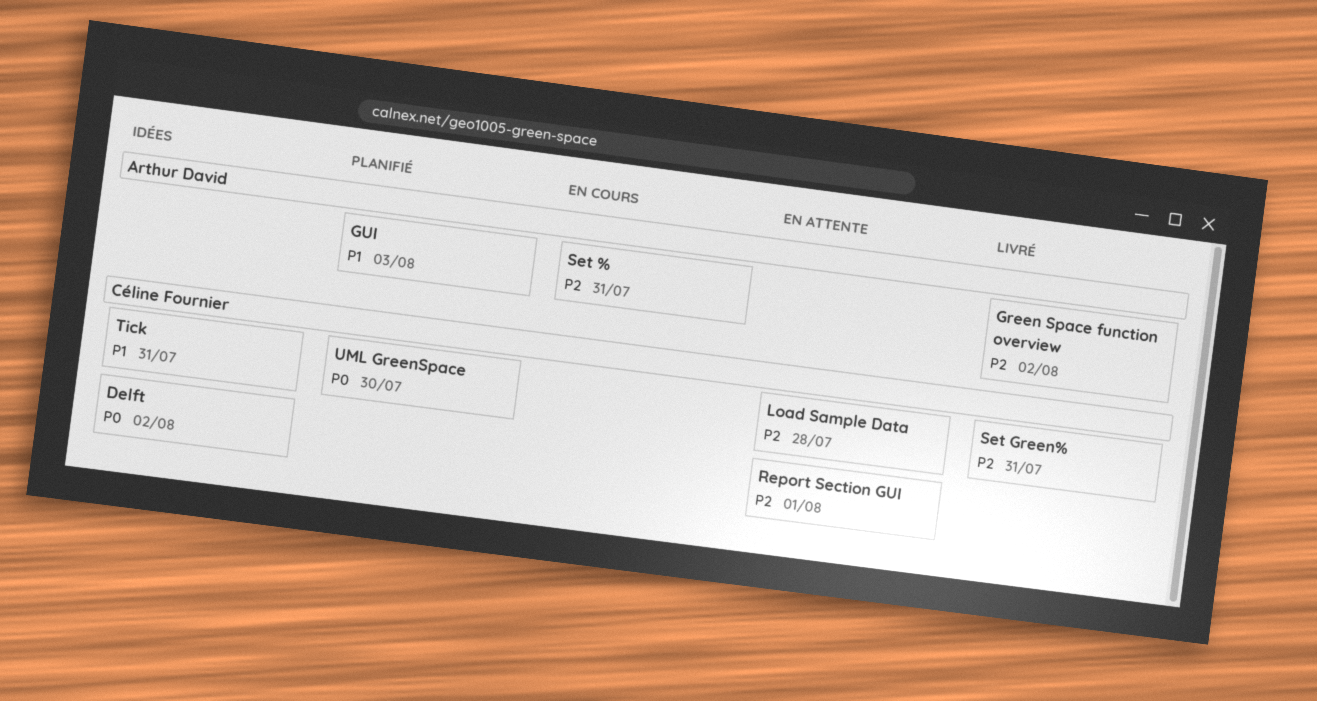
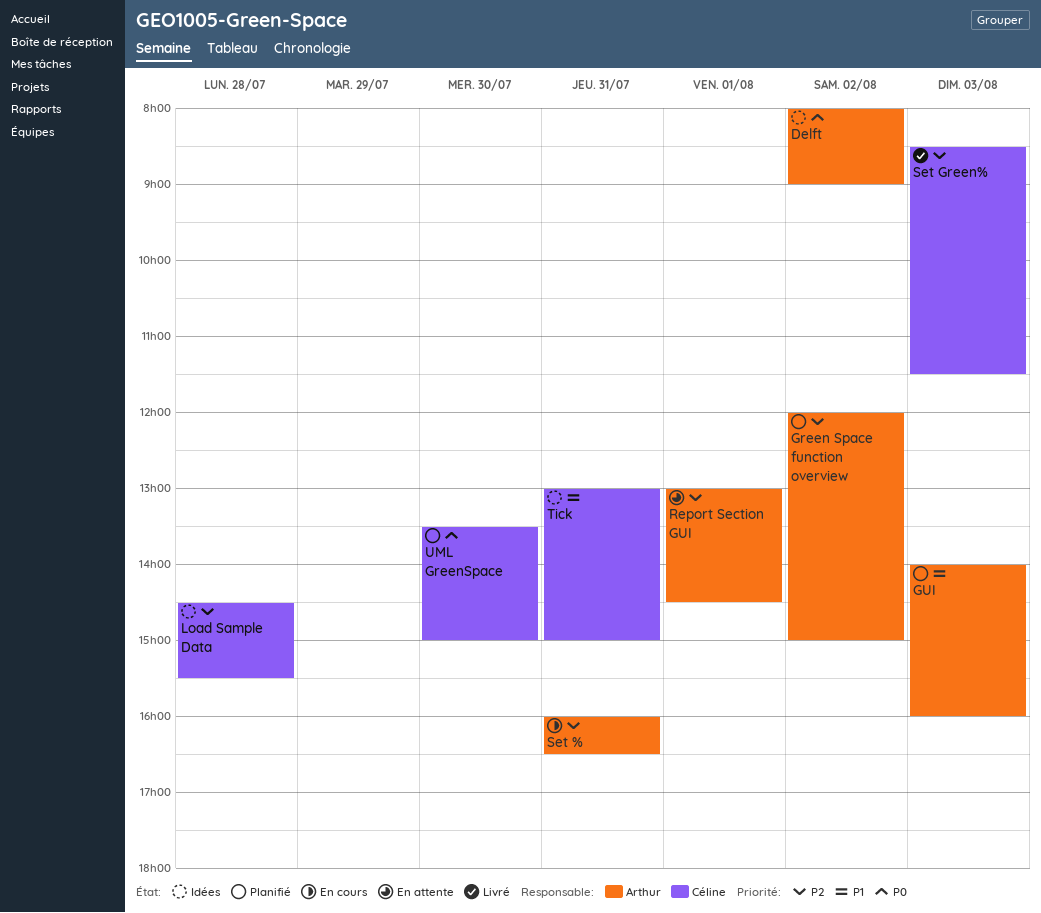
Delft, owner: Céline Fournier -> Arthur David
Green Space function overview, status: Livré -> Planifié
Load Sample Data, status: En attente -> Idées
Report Section GUI, owner: Céline Fournier -> Arthur David
Set Green%, day: Jul 31 -> Aug 3

